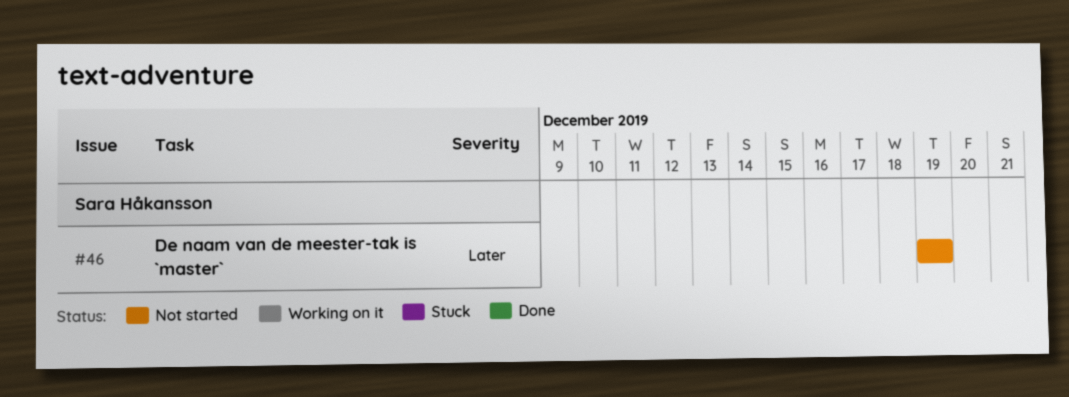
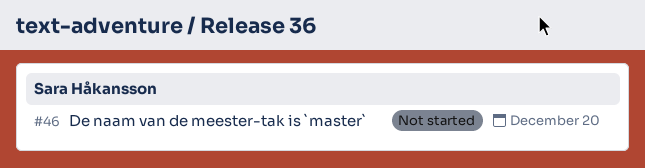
#46, due: Dec 19 -> Dec 20

